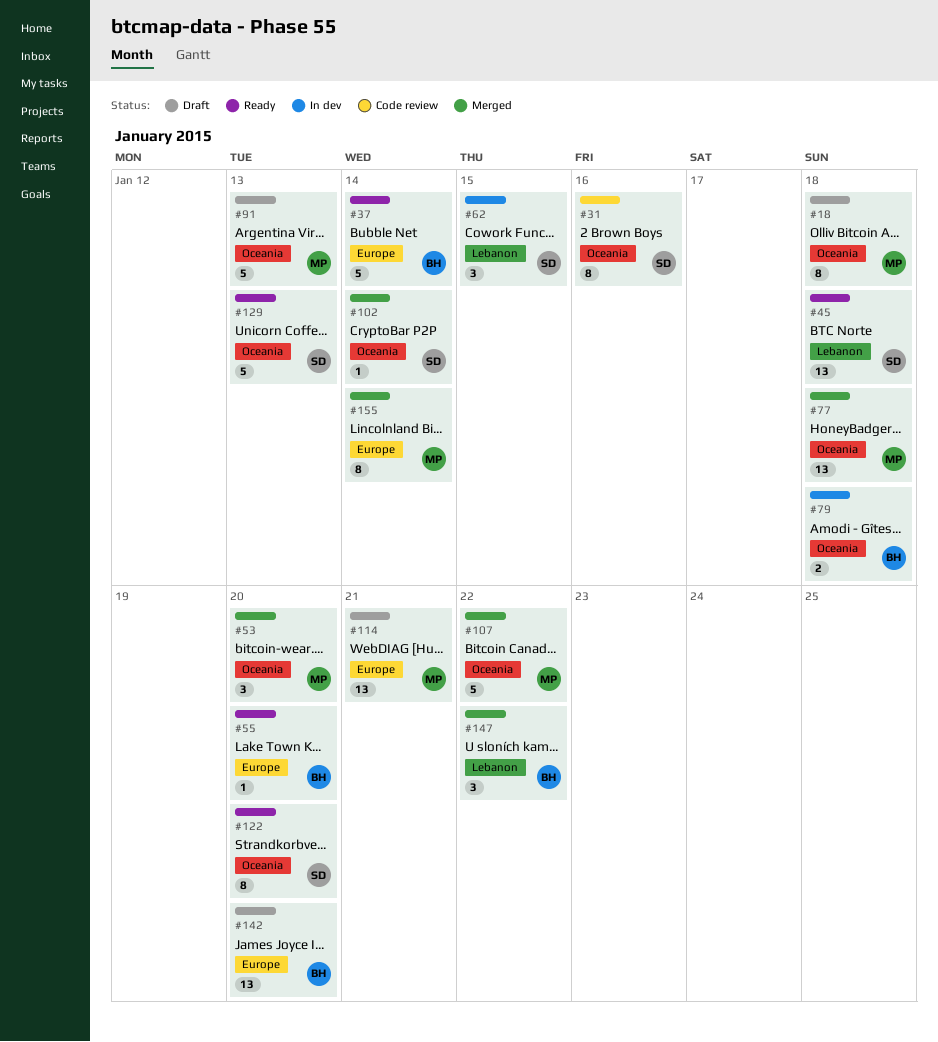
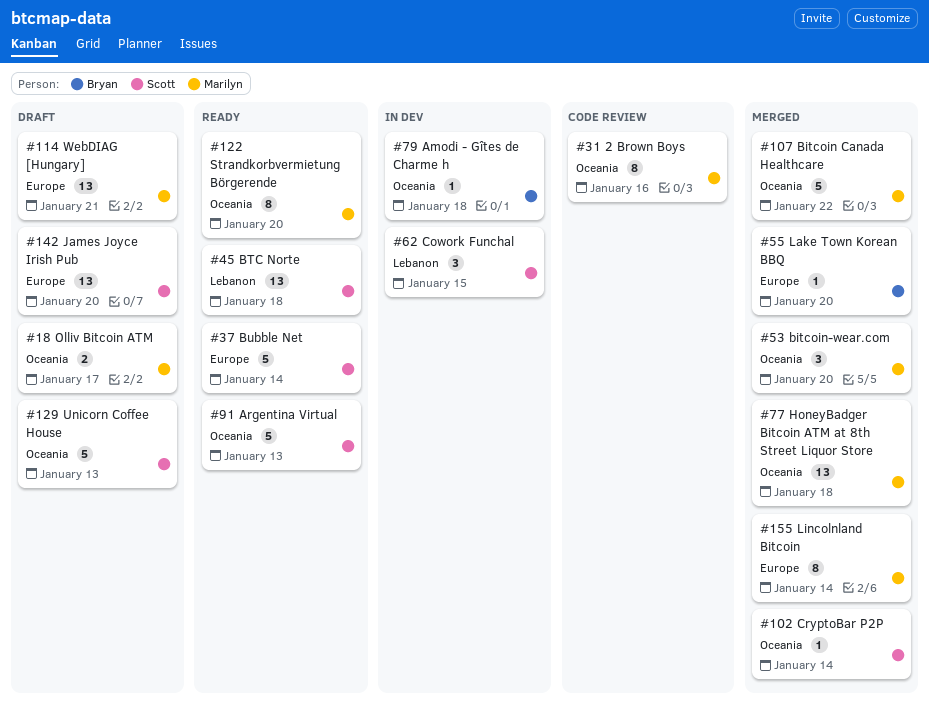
#18, estimate: 8 -> 2
#18, due: Jan 18 -> Jan 17
#31, owner: Scott -> Marilyn
#37, owner: Bryan -> Scott
#55, status: Ready -> Merged
#79, estimate: 2 -> 1
#91, status: Draft -> Ready
#91, owner: Marilyn -> Scott
#122, owner: Scott -> Marilyn
#129, status: Ready -> Draft
#142, owner: Bryan -> Scott
#147: present -> none

